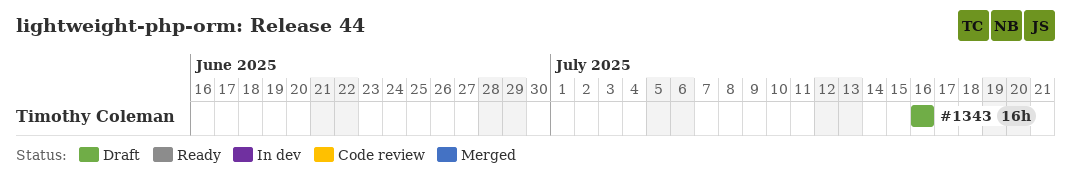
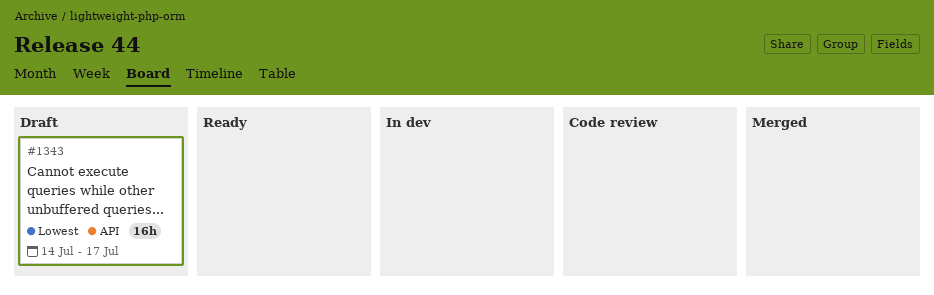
#1343, start: Jul 16 -> Jul 14
#1343, due: Jul 16 -> Jul 17

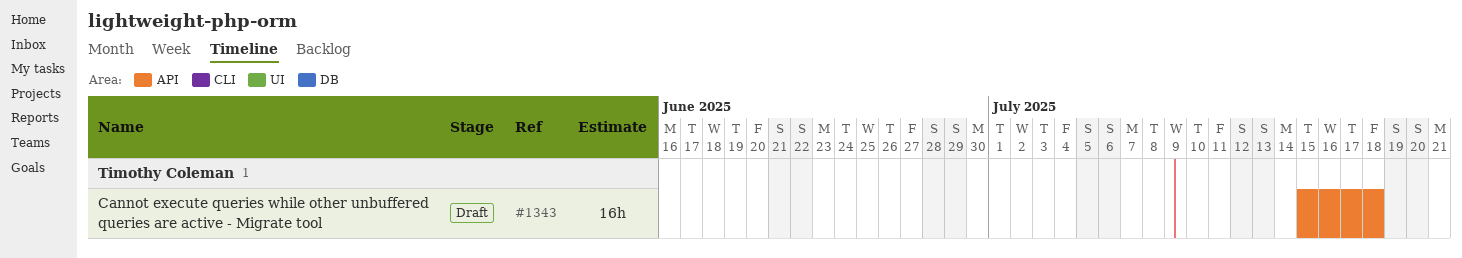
#1343, start: Jul 14 -> Jul 15
#1343, due: Jul 17 -> Jul 18

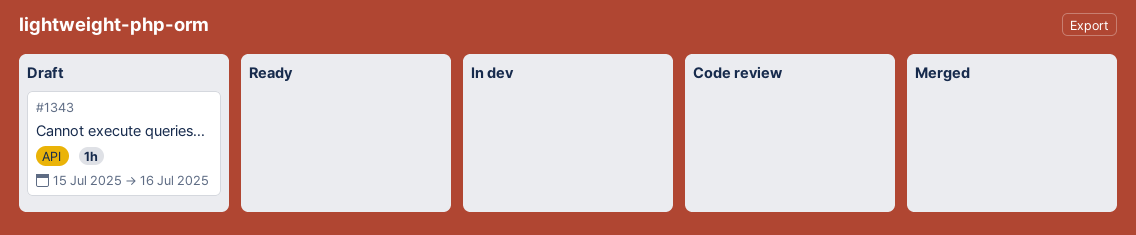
#1343, estimate: 16h -> 1h
#1343, due: Jul 18 -> Jul 16

